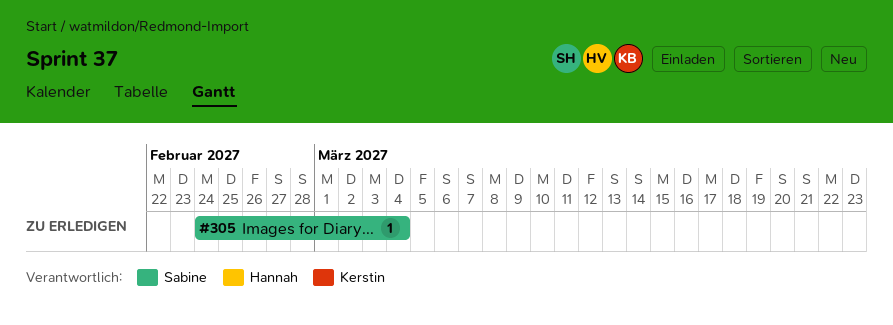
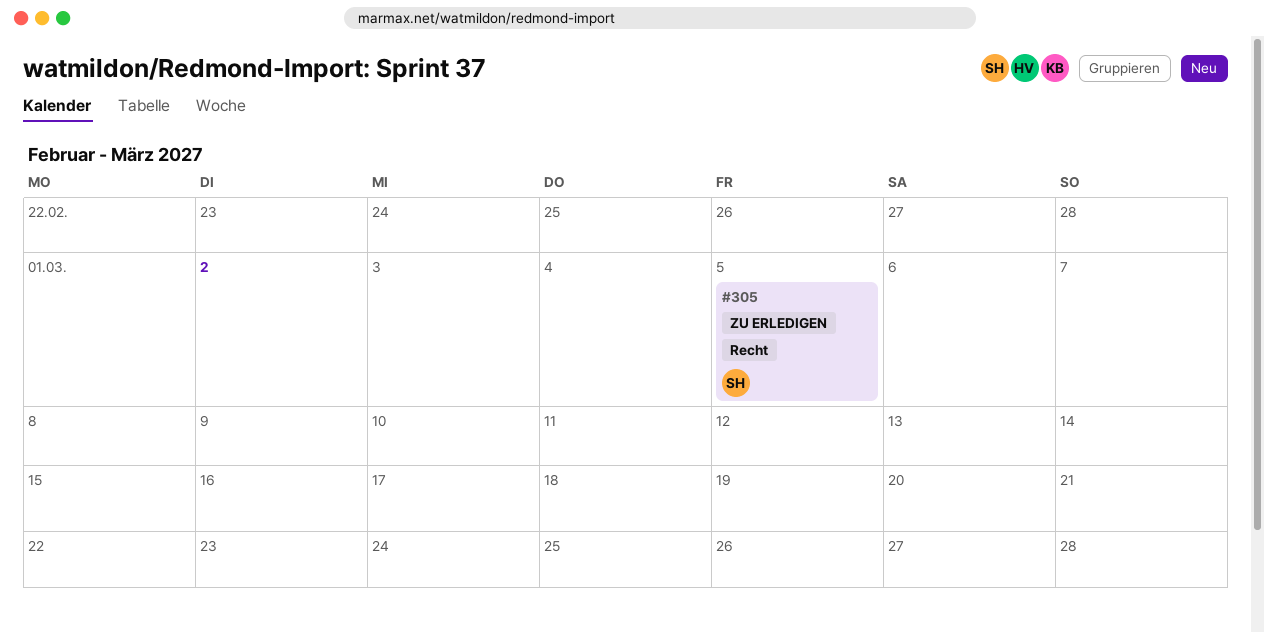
#305, due: Mar 4 -> Mar 5

